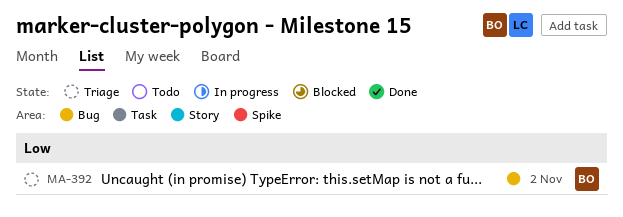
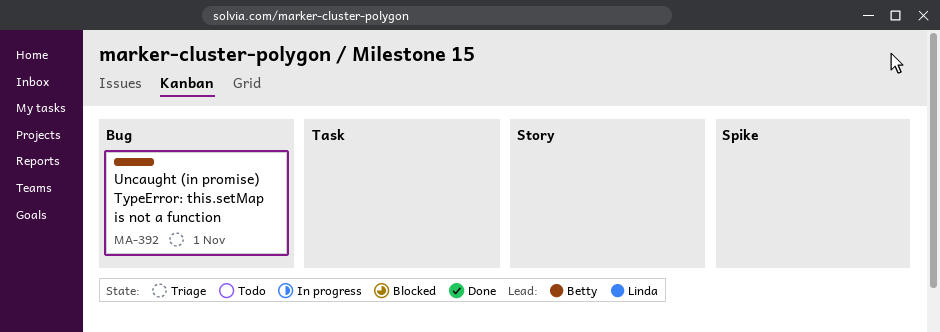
MA-392, due: Nov 2 -> Nov 1

